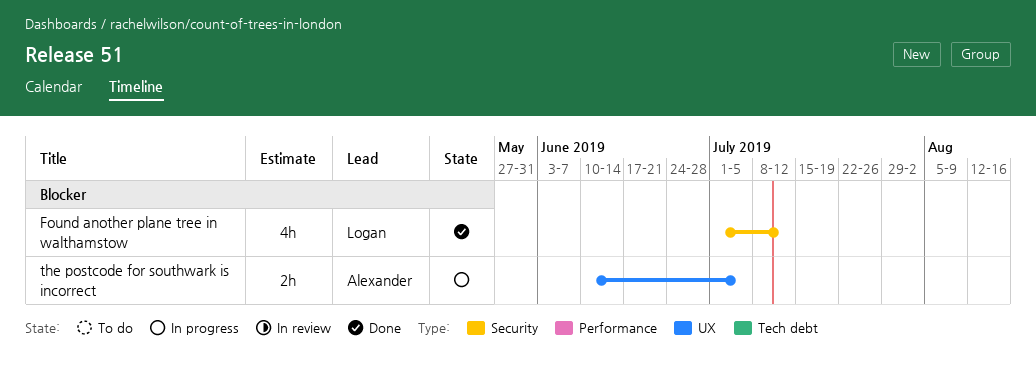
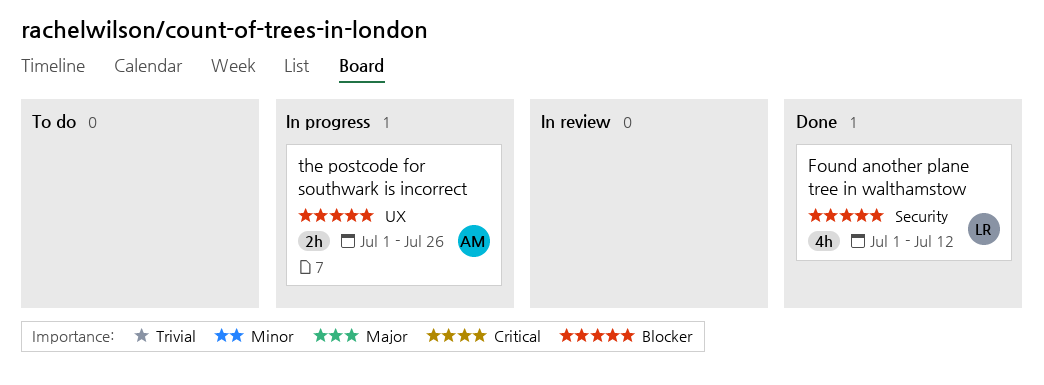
the postcode for southwark is incorrect, start: Jun 10 -> Jul 1
the postcode for southwark is incorrect, due: Jul 5 -> Jul 26

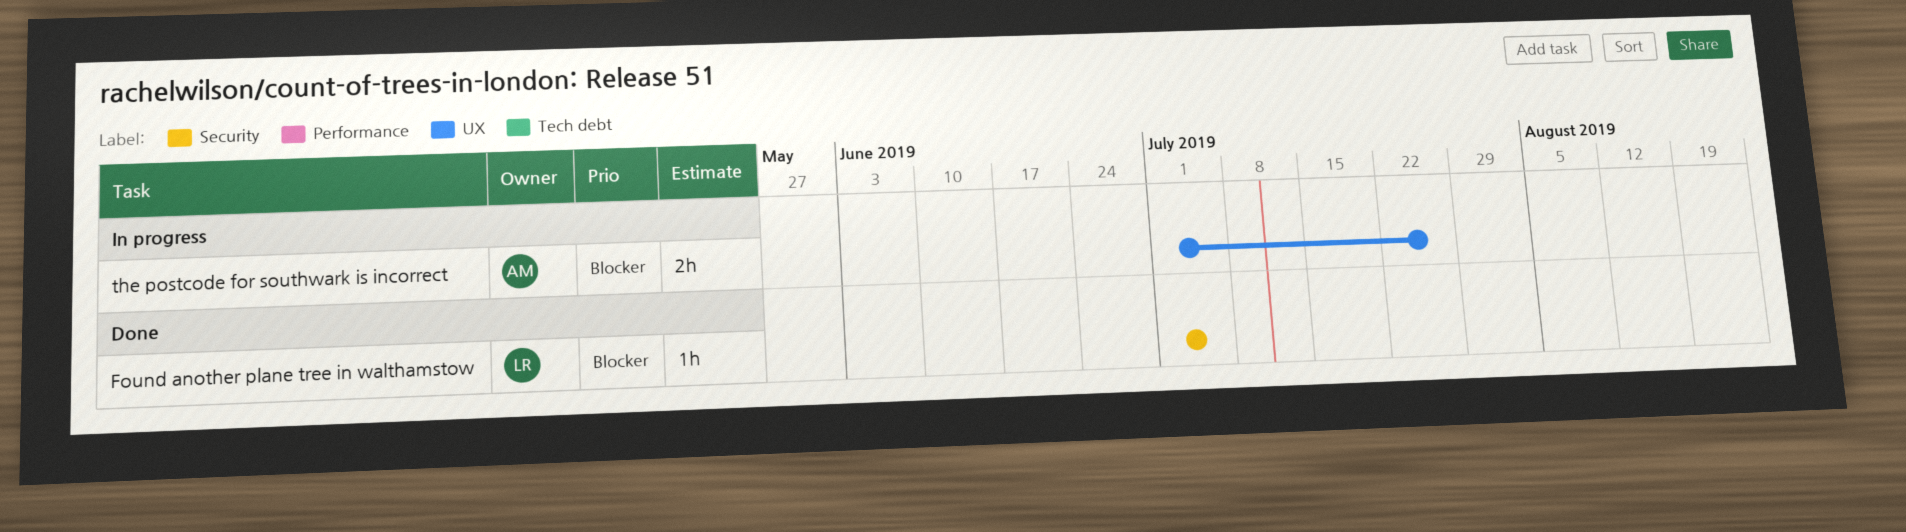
Found another plane tree in walthamstow, estimate: 4h -> 1h
Found another plane tree in walthamstow, due: Jul 12 -> Jul 5

